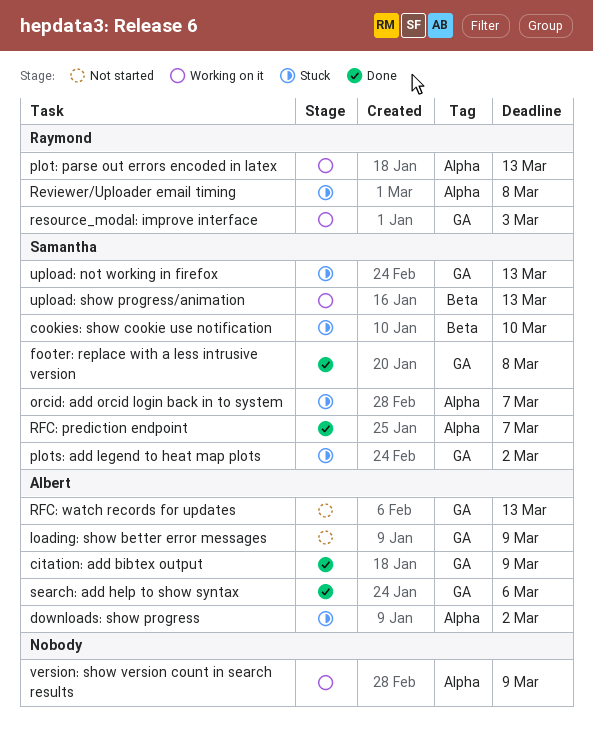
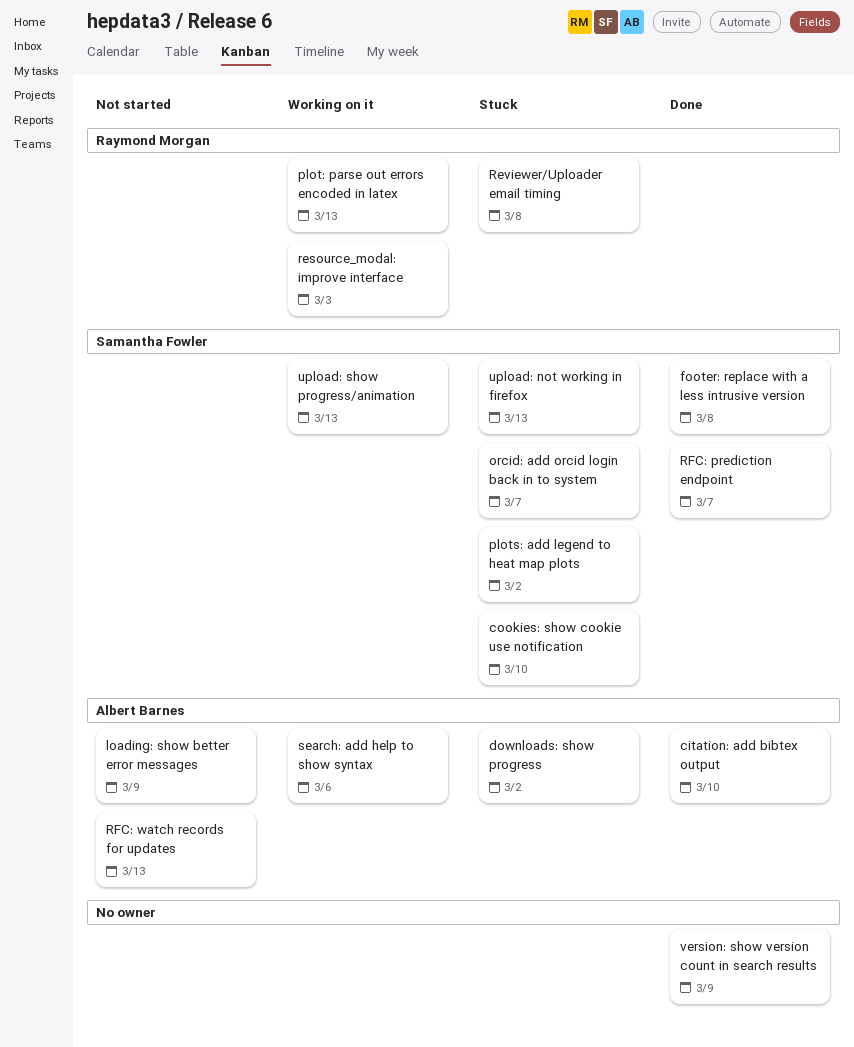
citation: add bibtex output, due: Mar 9 -> Mar 10
search: add help to show syntax, status: Done -> Working on it
version: show version count in search results, status: Working on it -> Done

